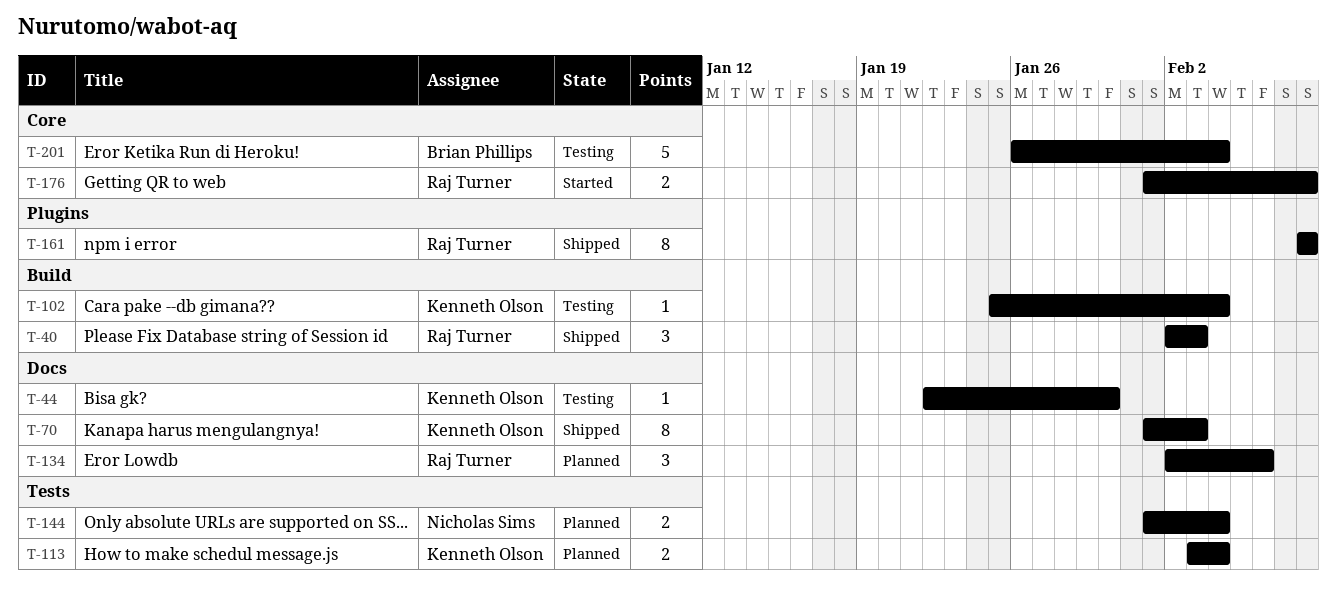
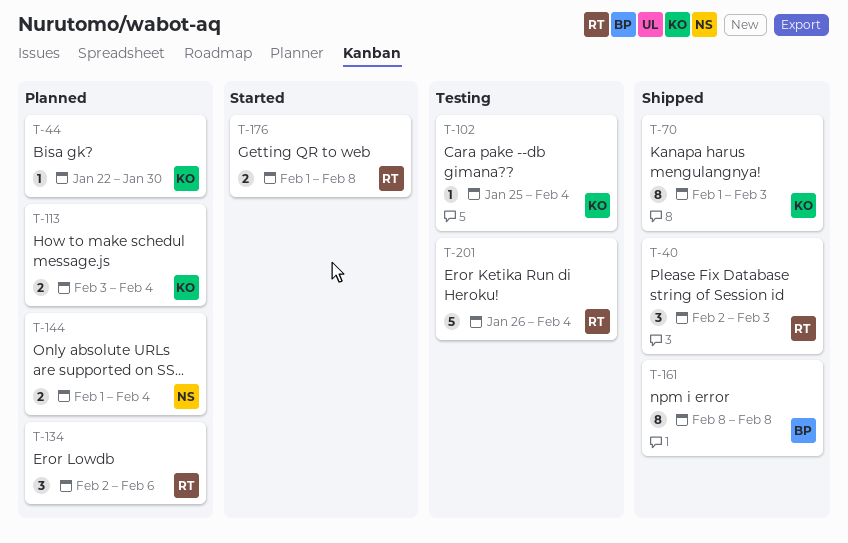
T-44, status: Testing -> Planned
T-161, owner: Raj Turner -> Brian Phillips
T-201, owner: Brian Phillips -> Raj Turner

